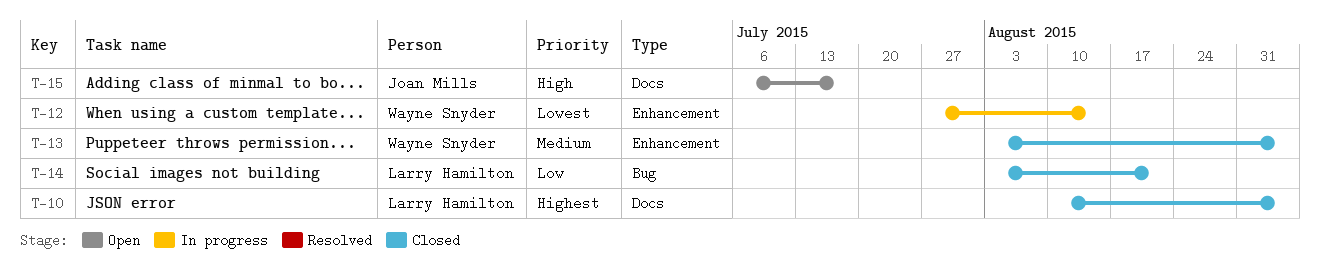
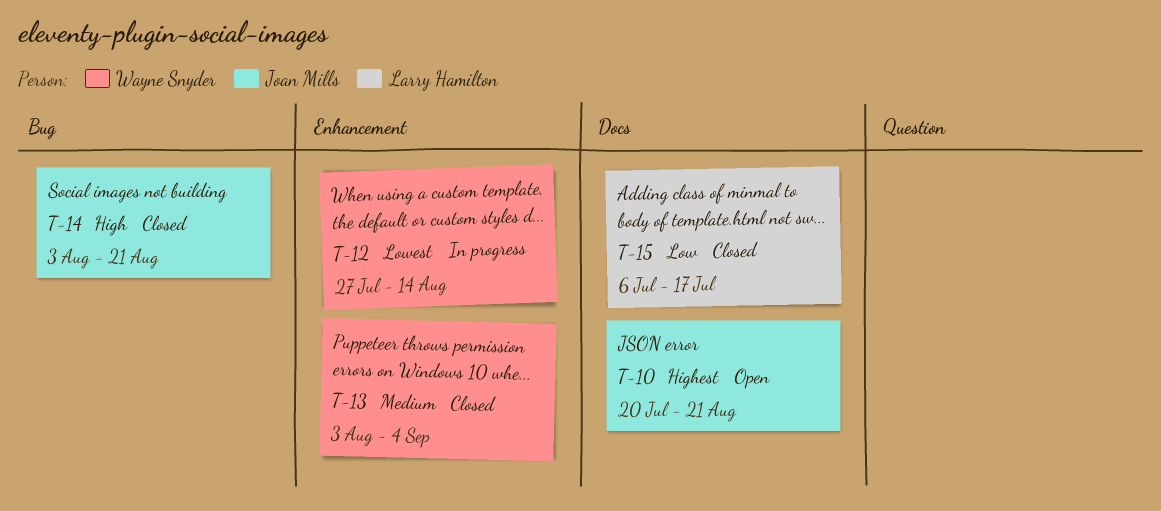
T-10, status: Closed -> Open
T-10, owner: Larry Hamilton -> Joan Mills
T-10, start: Aug 10 -> Jul 20
T-10, due: Sep 4 -> Aug 21
T-14, owner: Larry Hamilton -> Joan Mills
T-14, priority: Low -> High
T-15, status: Open -> Closed
T-15, owner: Joan Mills -> Larry Hamilton
T-15, priority: High -> Low

